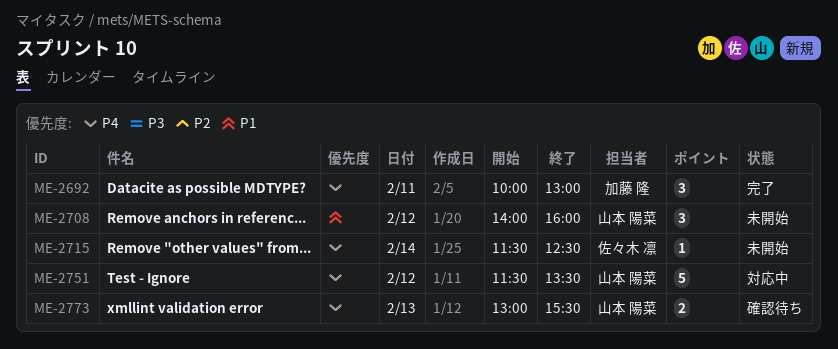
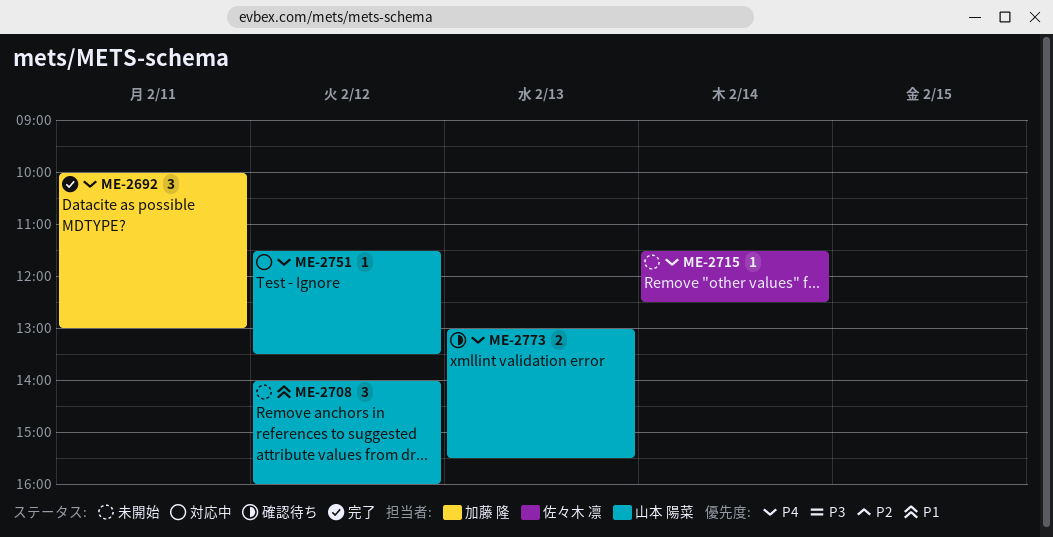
ME-2751, estimate: 5 -> 1

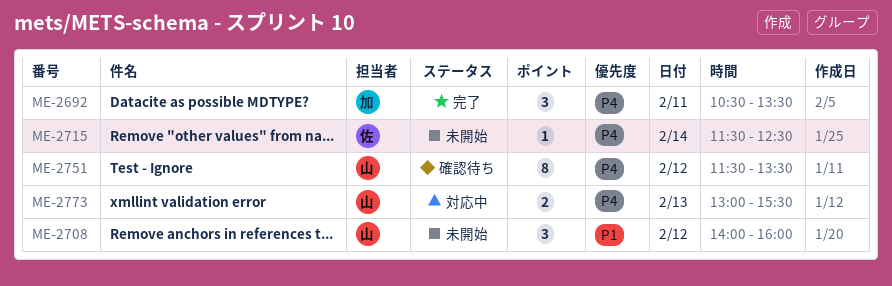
ME-2692, begins: 10:00 -> 10:30
ME-2692, ends: 13:00 -> 13:30
ME-2751, status: 対応中 -> 確認待ち
ME-2751, estimate: 1 -> 8
ME-2773, status: 確認待ち -> 対応中

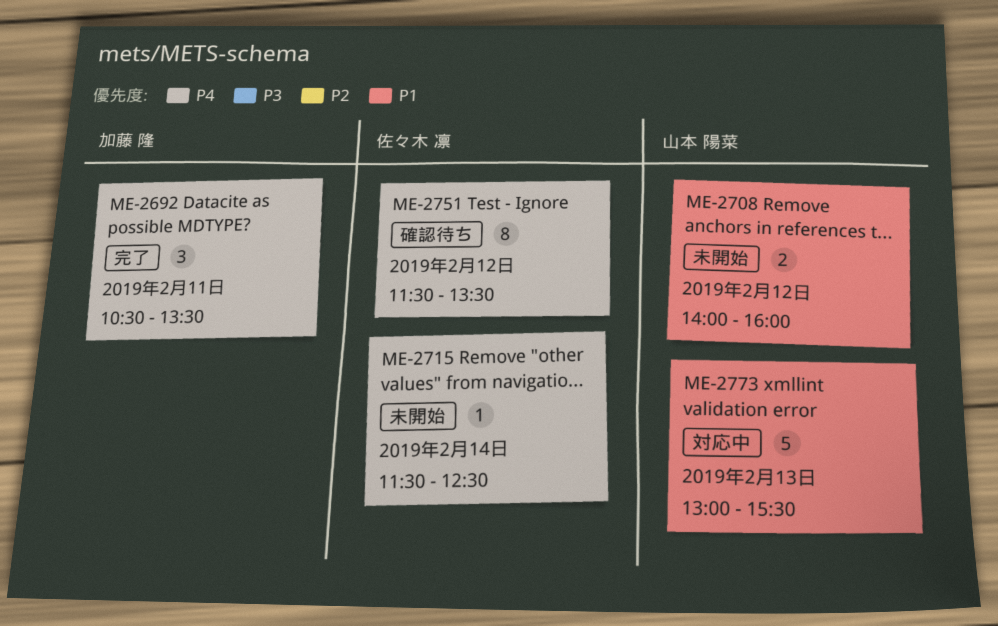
ME-2708, estimate: 3 -> 2
ME-2751, owner: 山本 陽菜 -> 佐々木 凛
ME-2773, priority: P4 -> P1
ME-2773, estimate: 2 -> 5

